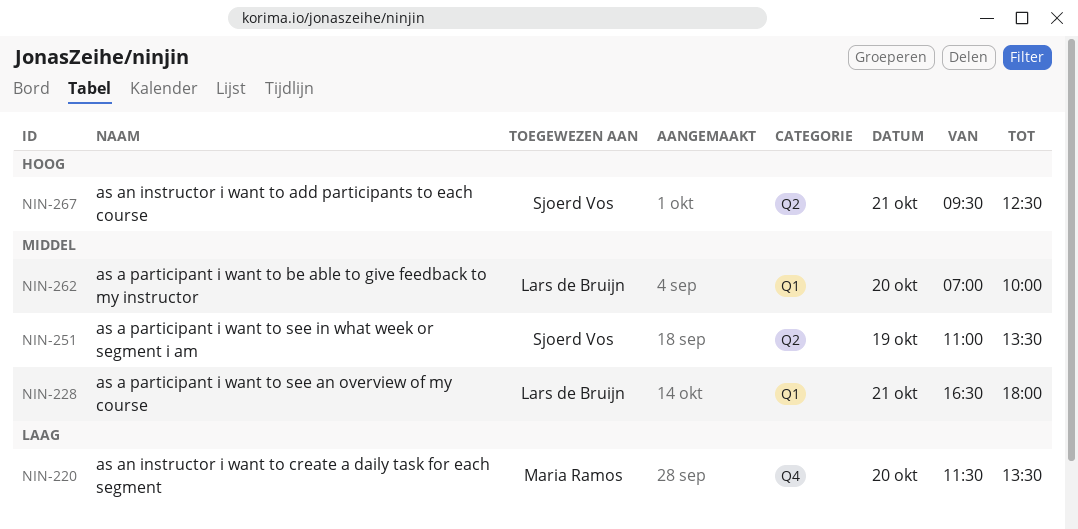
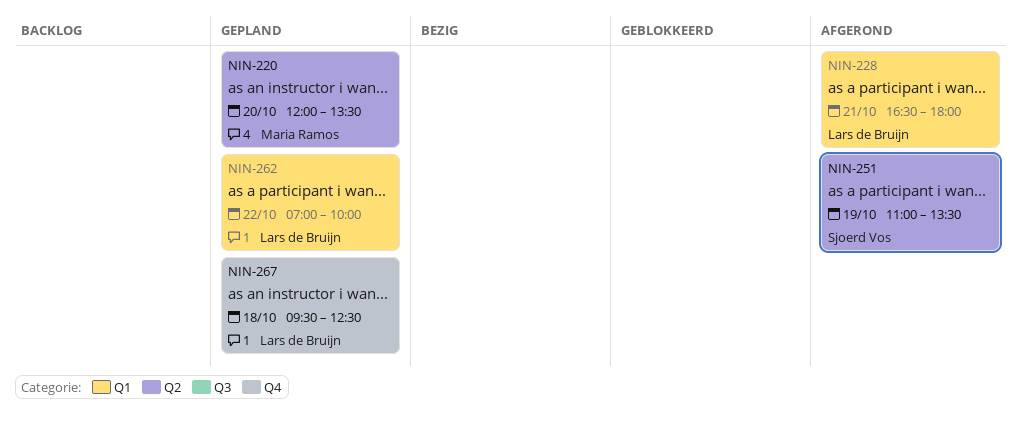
NIN-220, label: Q4 -> Q2
NIN-220, begins: 11:30 -> 12:00
NIN-262, day: Oct 20 -> Oct 22
NIN-267, owner: Sjoerd Vos -> Lars de Bruijn
NIN-267, label: Q2 -> Q4
NIN-267, day: Oct 21 -> Oct 18

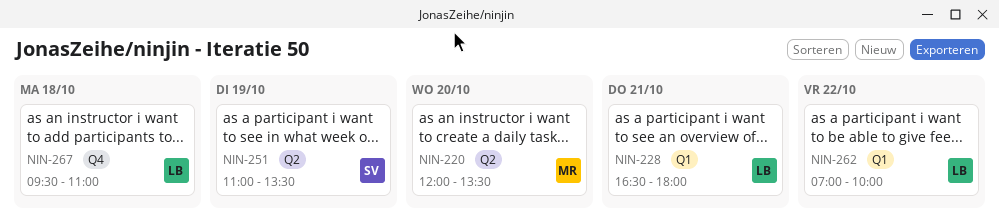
NIN-267, ends: 12:30 -> 11:00

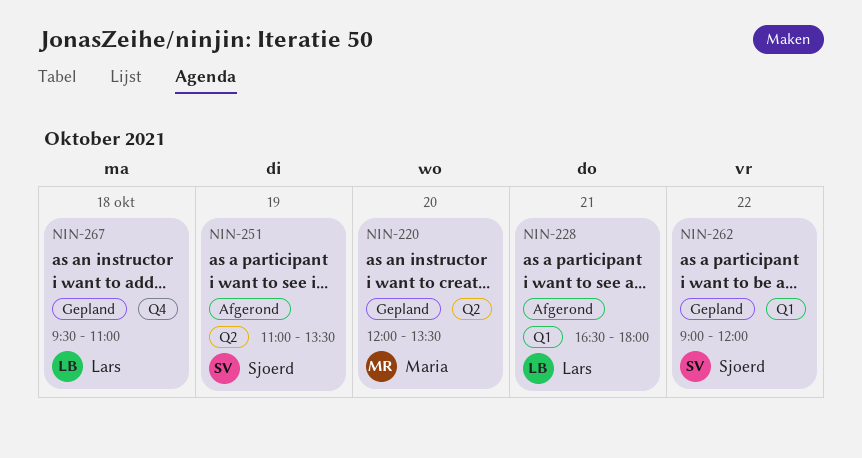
NIN-262, owner: Lars -> Sjoerd
NIN-262, begins: 07:00 -> 09:00
NIN-262, ends: 10:00 -> 12:00

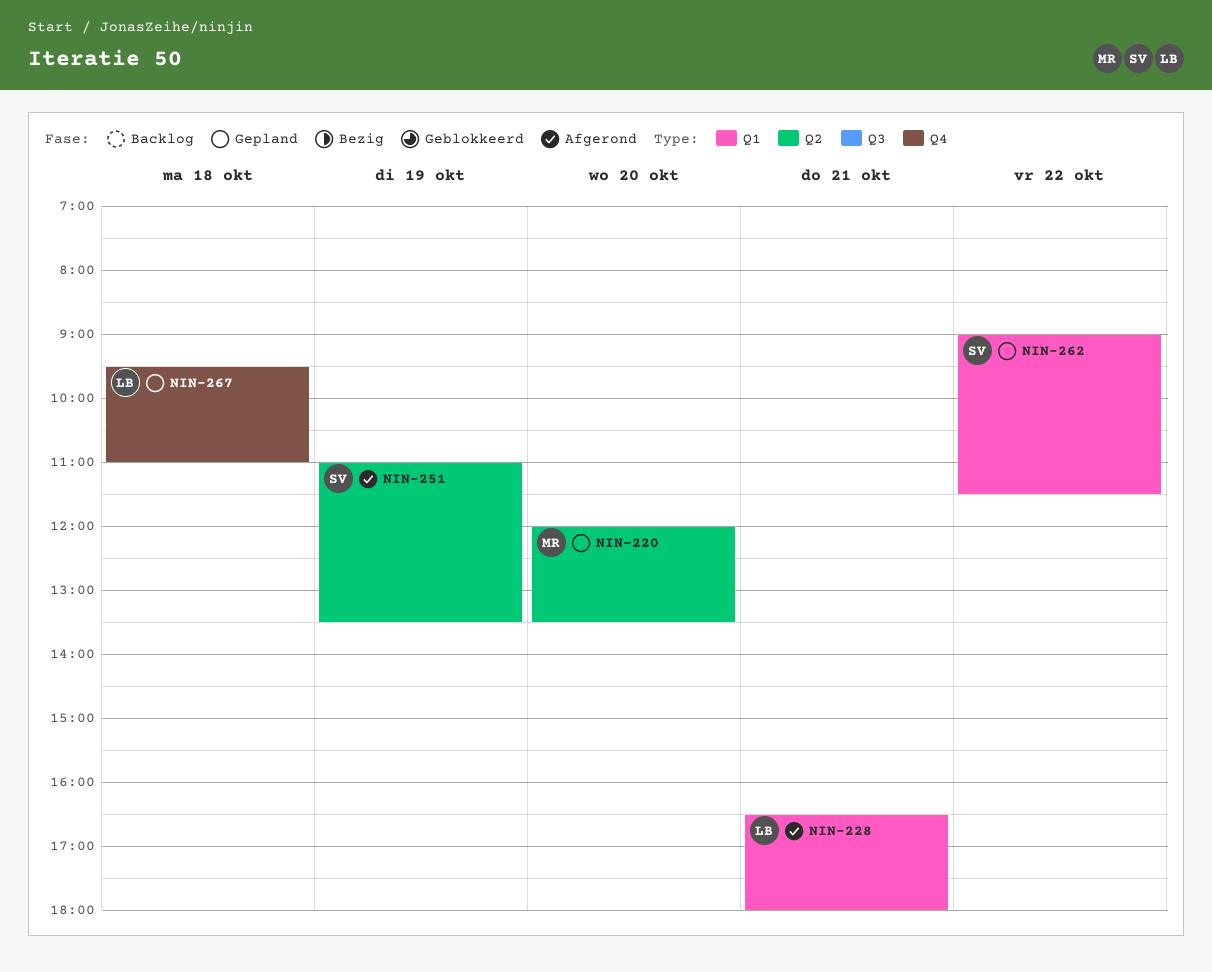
NIN-262, ends: 12:00 -> 11:30

